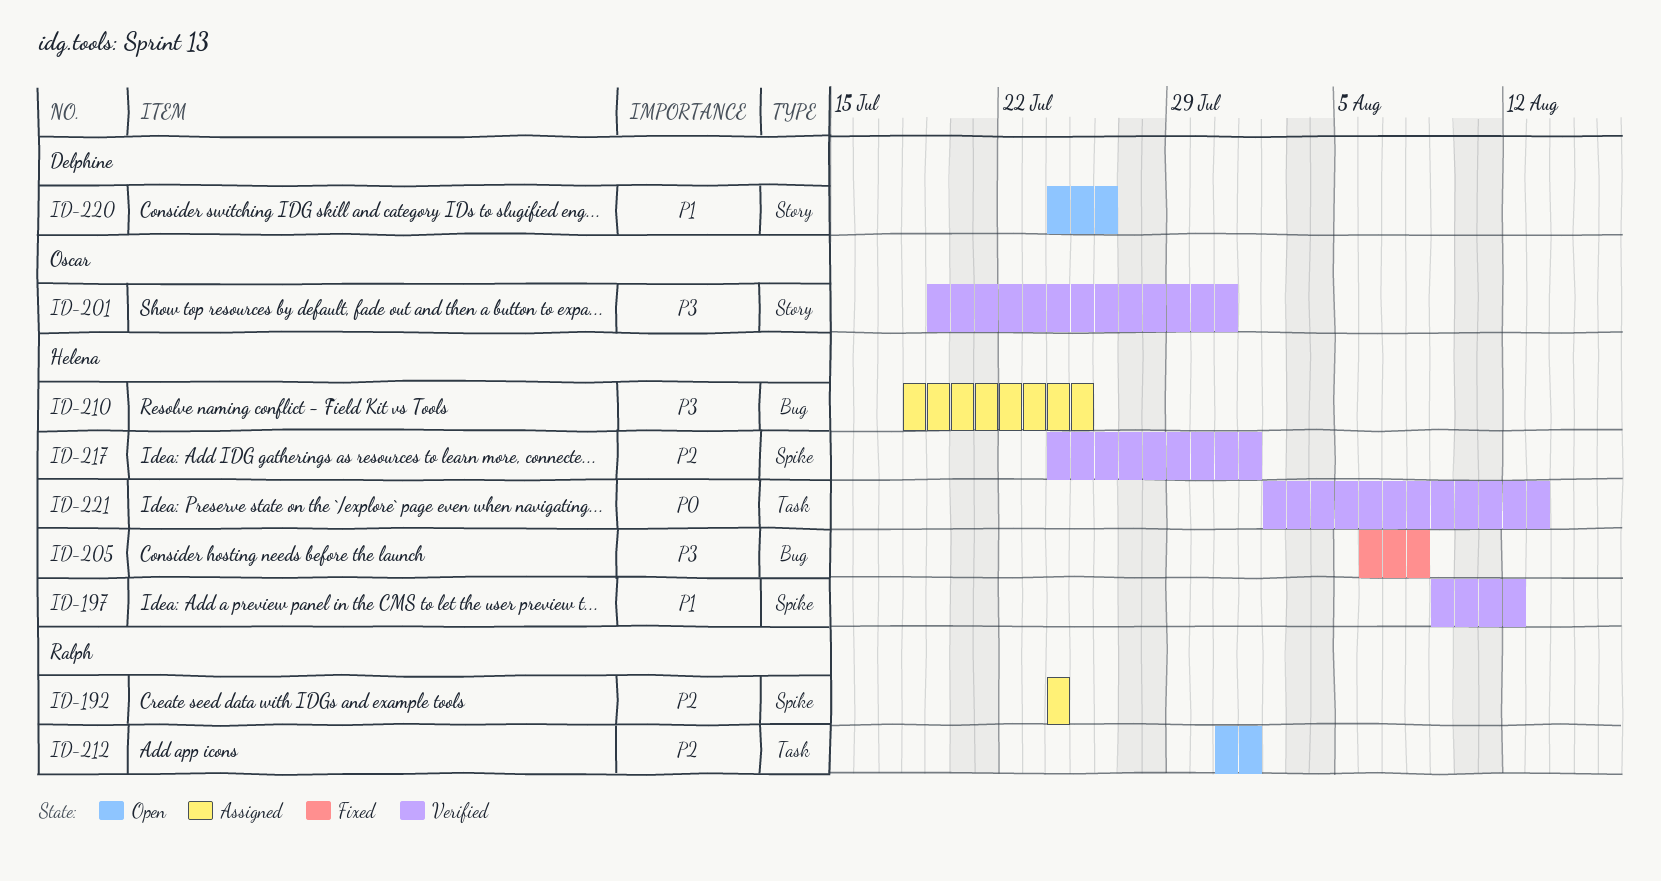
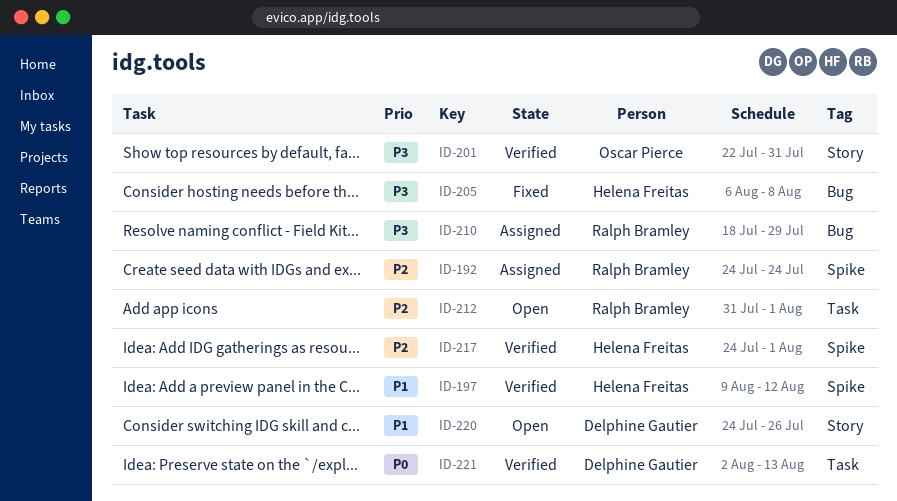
ID-201, start: Jul 19 -> Jul 22
ID-210, owner: Helena Freitas -> Ralph Bramley
ID-210, due: Jul 25 -> Jul 29
ID-221, owner: Helena Freitas -> Delphine Gautier

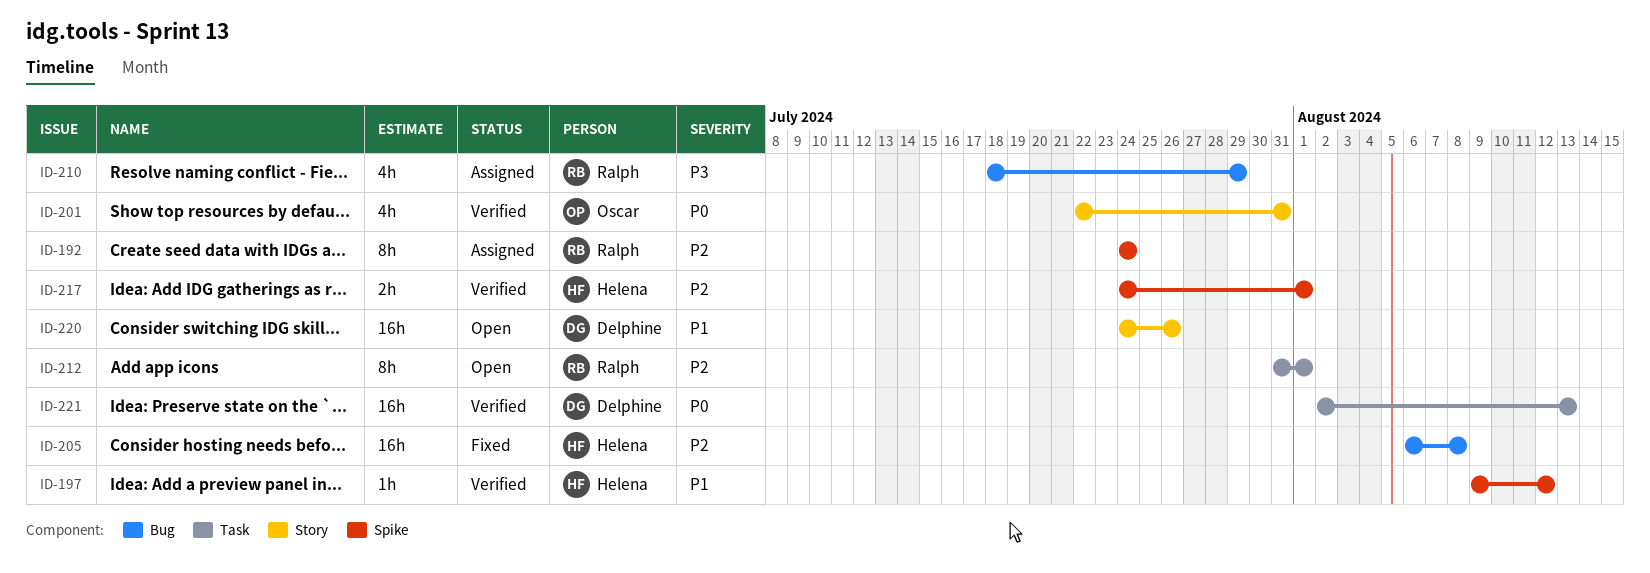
ID-201, priority: P3 -> P0
ID-205, priority: P3 -> P2

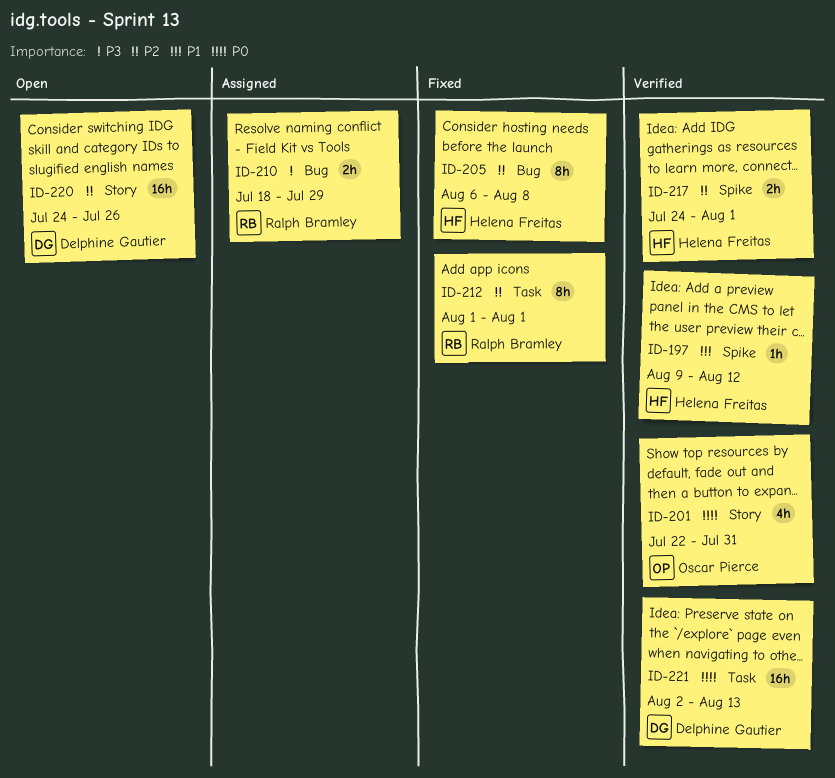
ID-192: present -> none
ID-205, estimate: 16h -> 8h
ID-210, estimate: 4h -> 2h
ID-212, status: Open -> Fixed
ID-212, start: Jul 31 -> Aug 1
ID-220, priority: P1 -> P2

